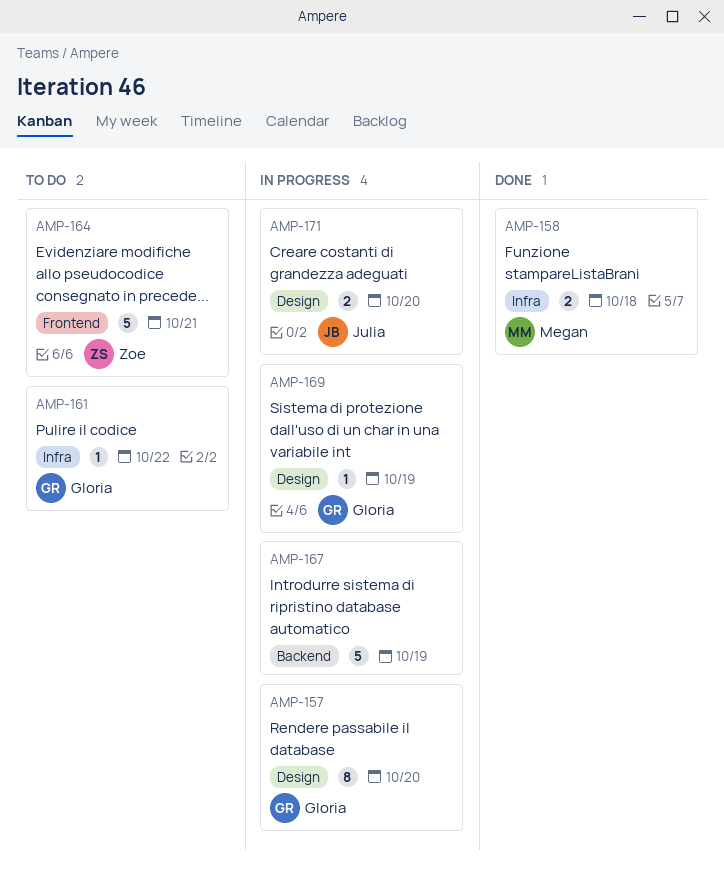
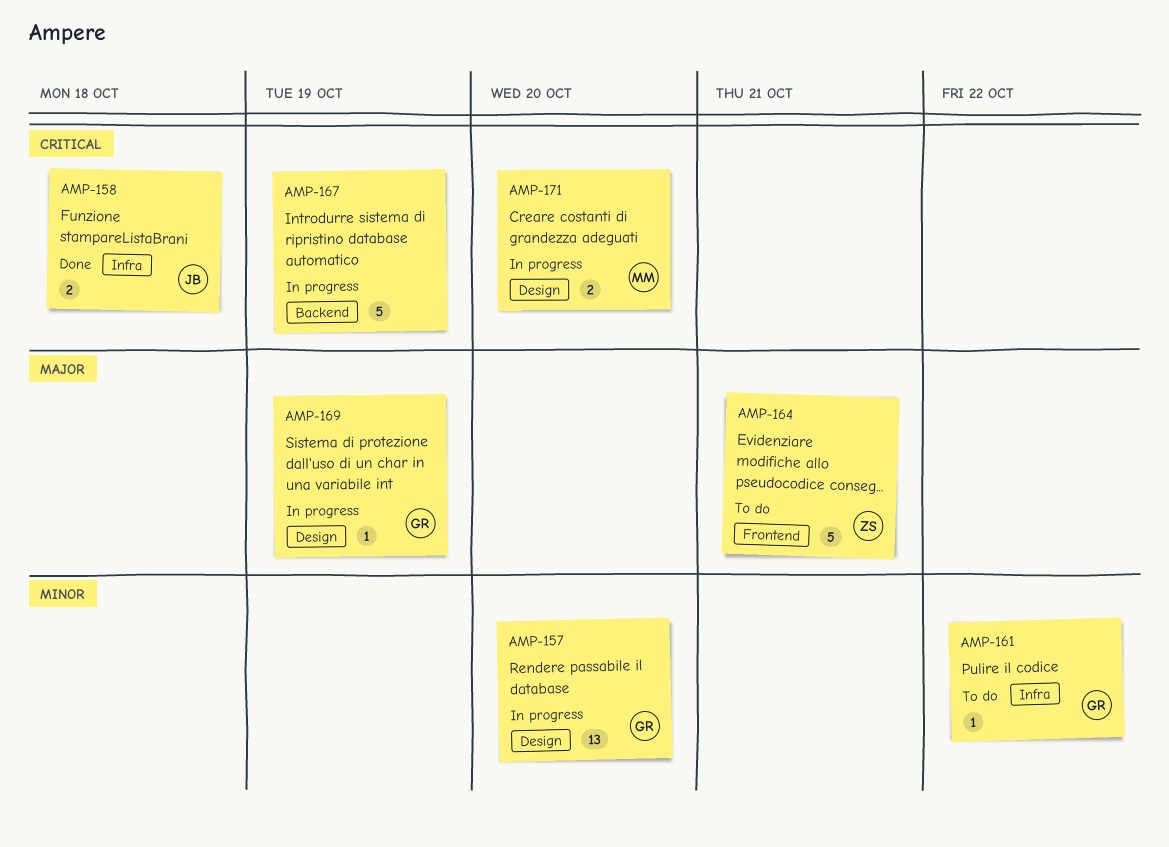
AMP-157, estimate: 8 -> 13
AMP-158, owner: Megan -> Julia
AMP-171, owner: Julia -> Megan

